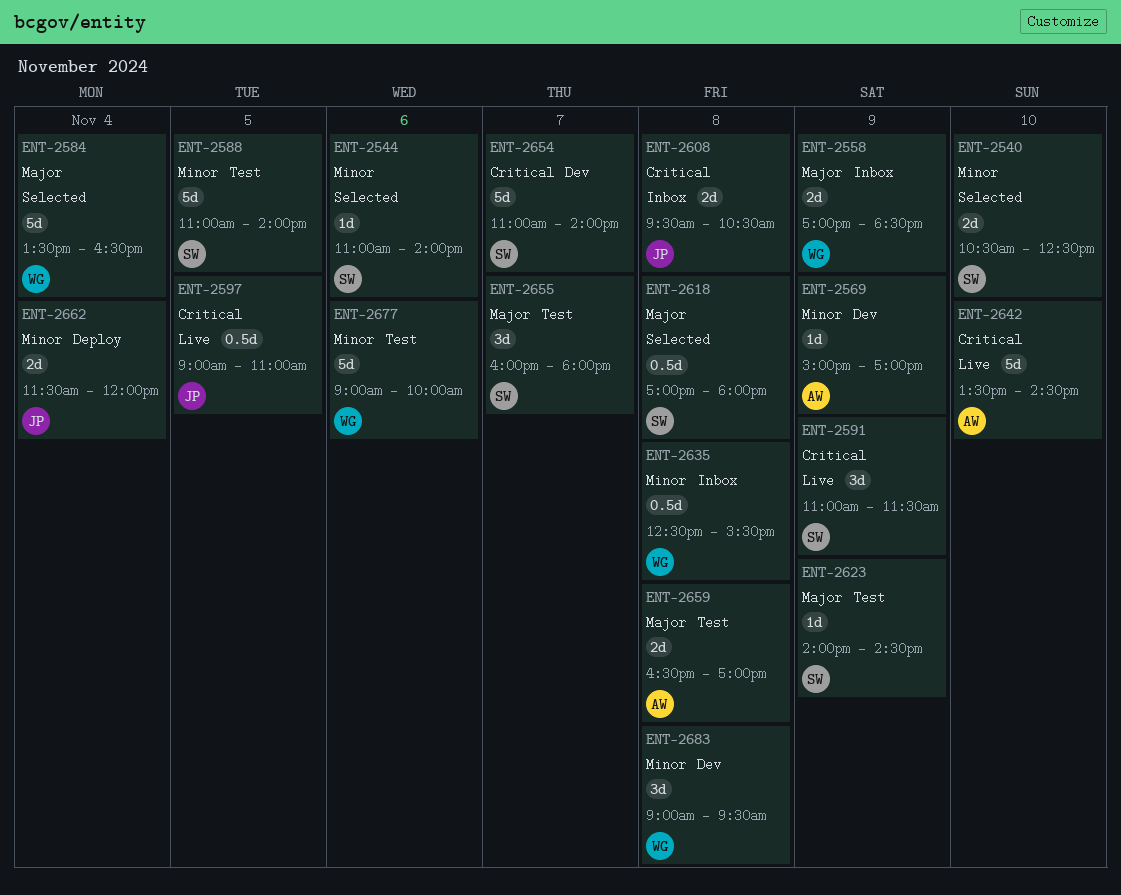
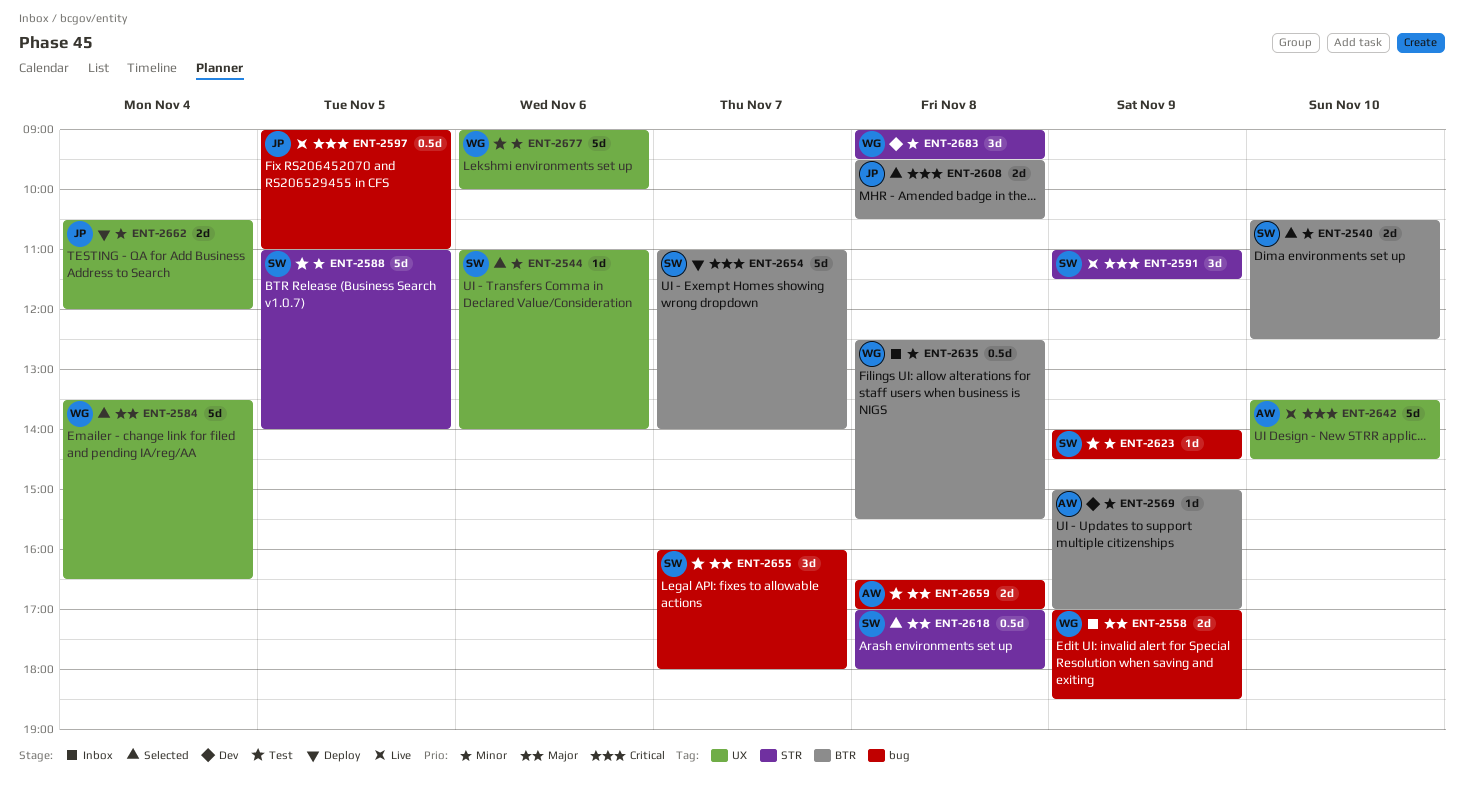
ENT-2608, status: Inbox -> Selected
ENT-2623, priority: Major -> Minor
ENT-2654, status: Dev -> Deploy
ENT-2662, begins: 11:30 -> 10:30

